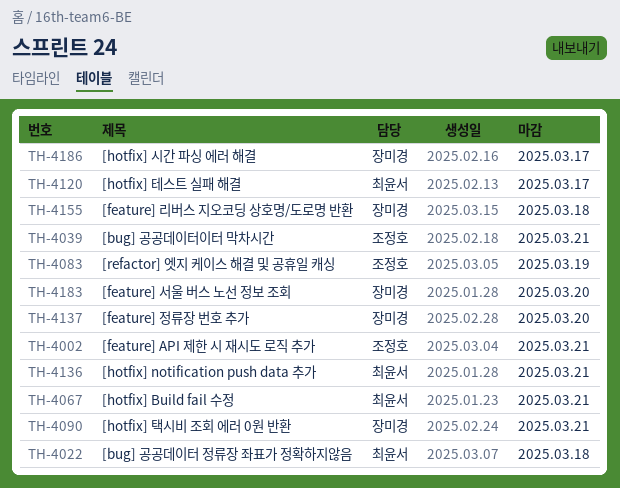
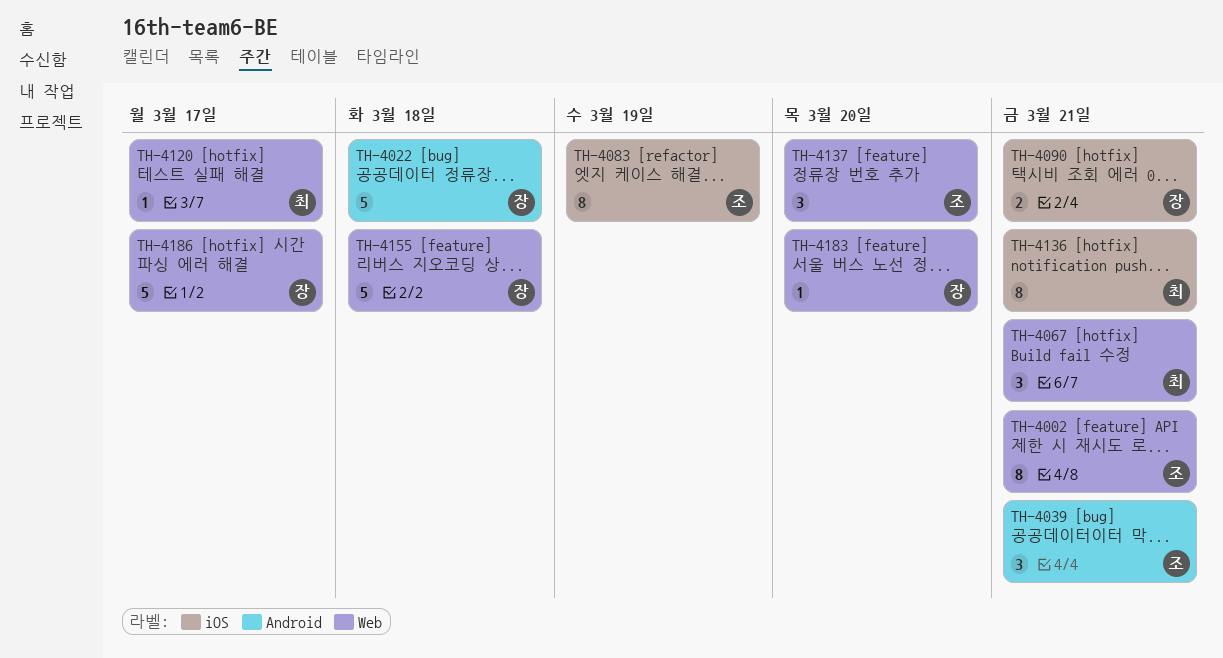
TH-4022, owner: 최윤서 -> 장미경
TH-4137, owner: 장미경 -> 조정호

